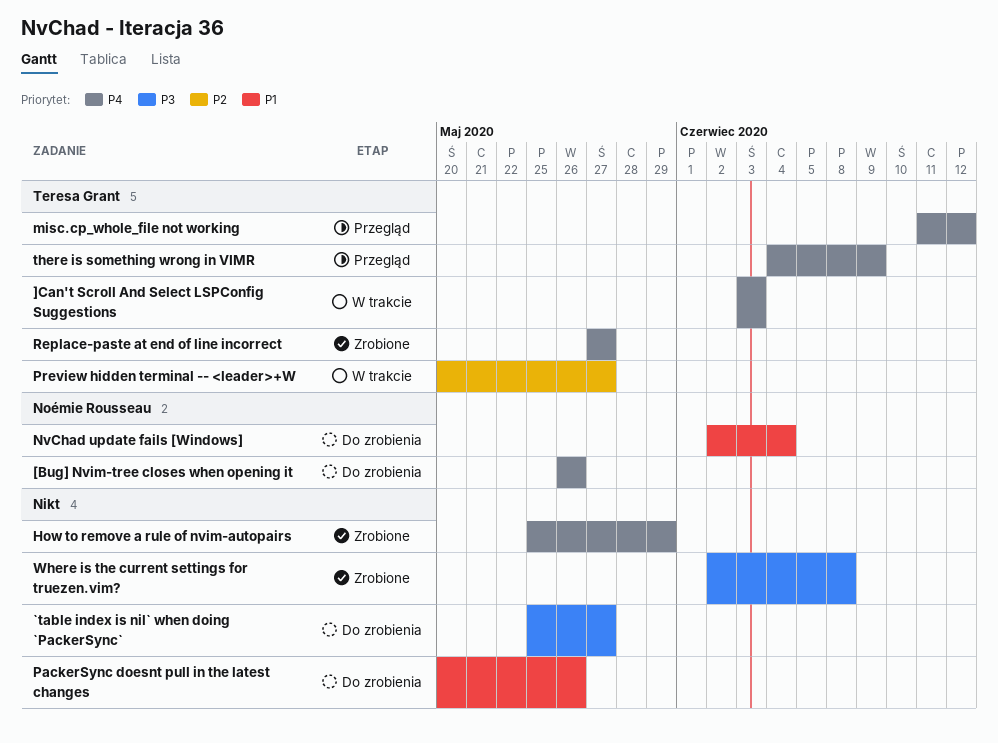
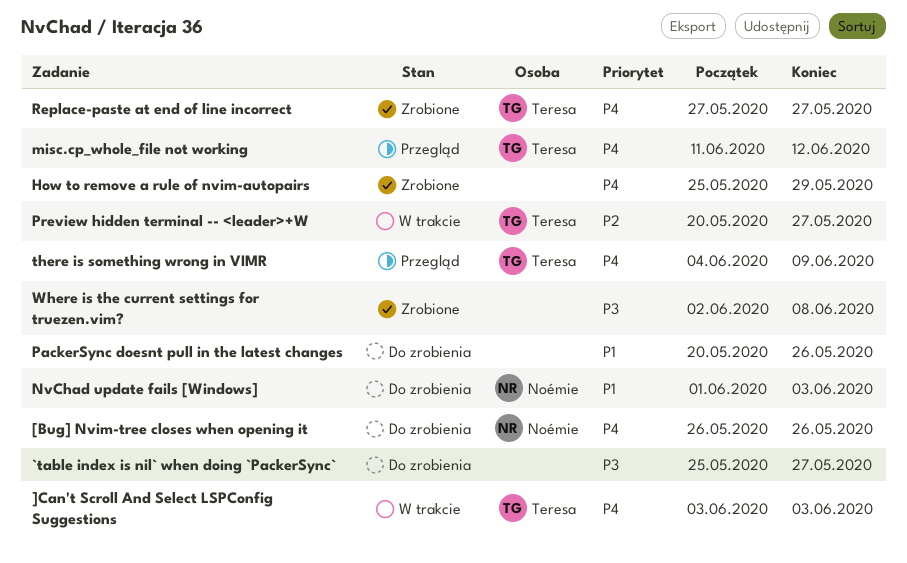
NvChad update fails [Windows], start: Jun 2 -> Jun 1
NvChad update fails [Windows], due: Jun 4 -> Jun 3

